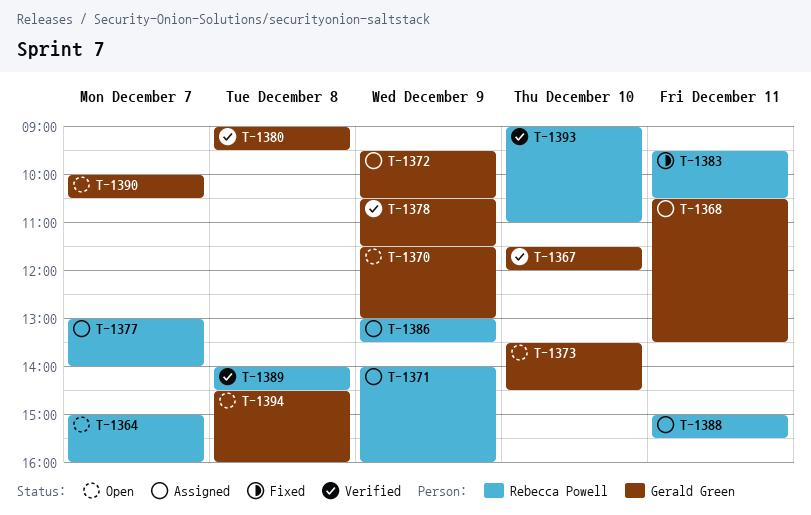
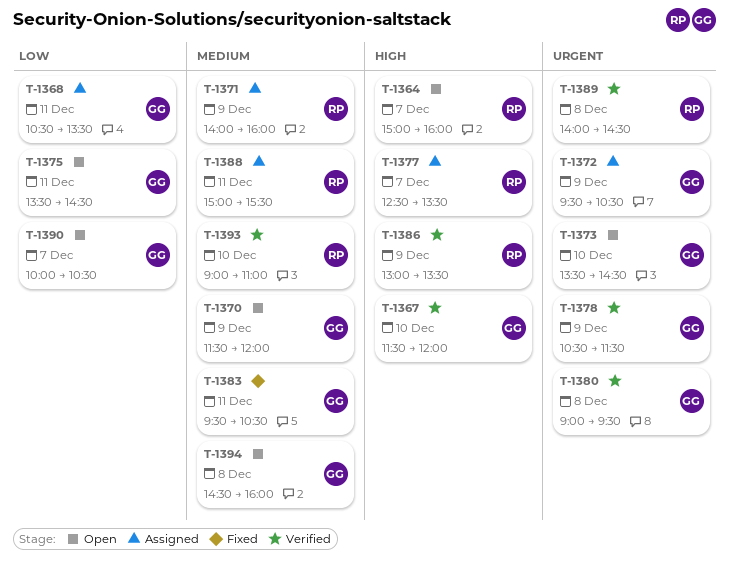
T-1370, ends: 13:00 -> 12:00
T-1375: none -> present
T-1377, begins: 13:00 -> 12:30
T-1377, ends: 14:00 -> 13:30
T-1383, owner: Rebecca Powell -> Gerald Green
T-1386, status: Assigned -> Verified

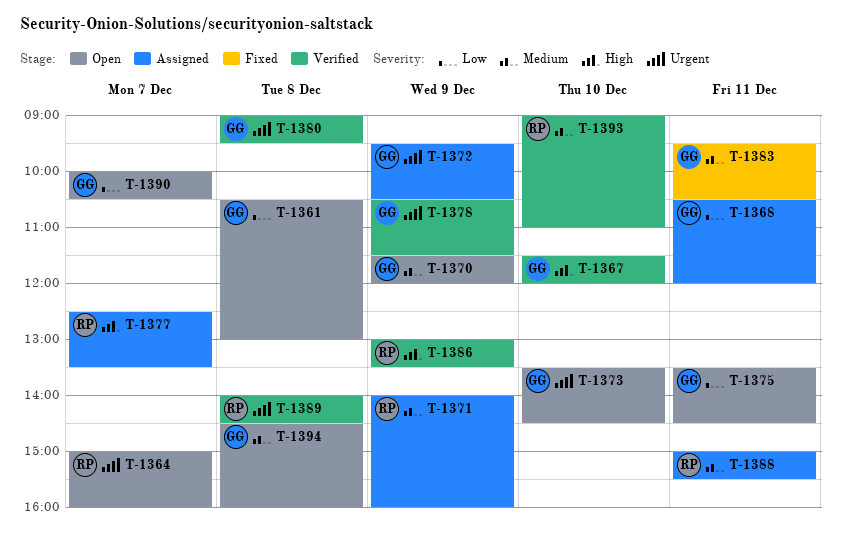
T-1361: none -> present
T-1364, priority: High -> Urgent
T-1368, ends: 13:30 -> 12:00

